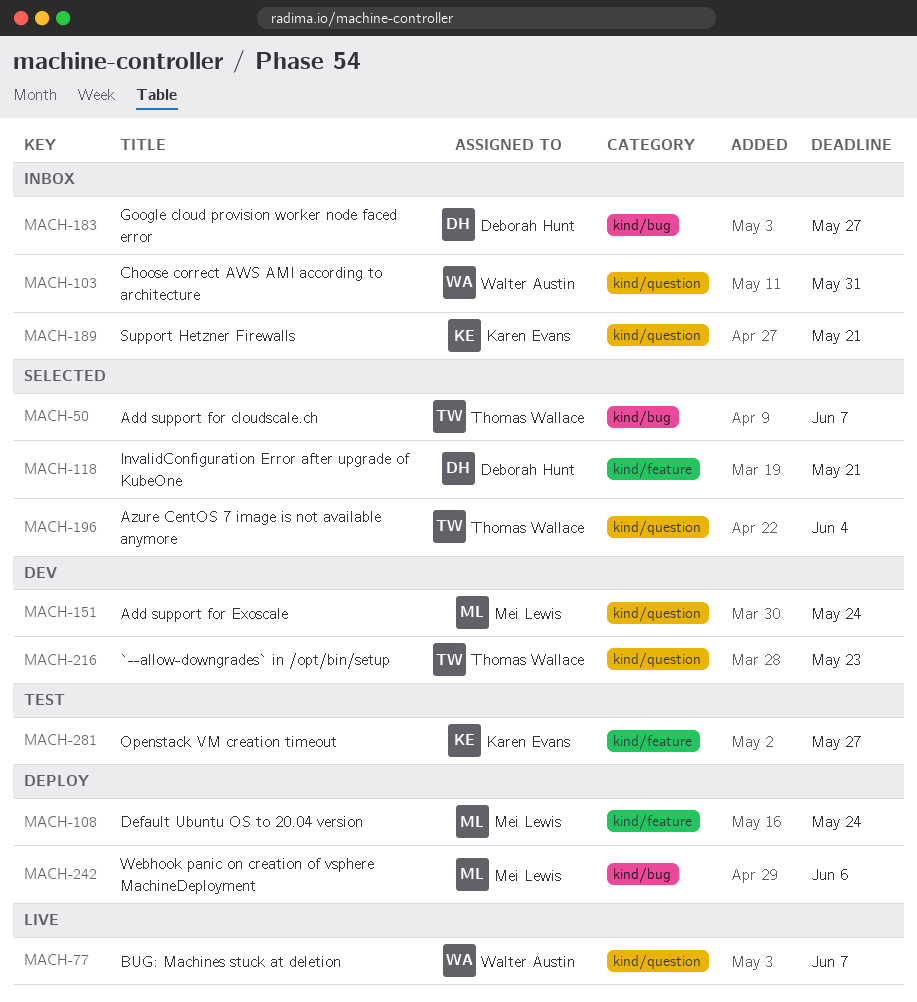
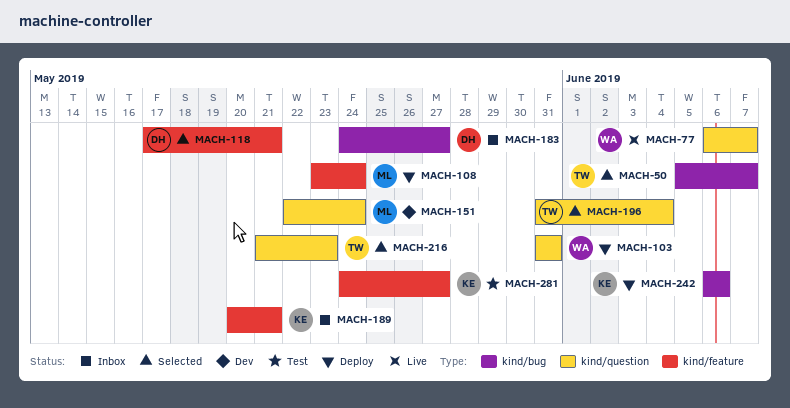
MACH-103, status: Inbox -> Deploy
MACH-189, label: kind/question -> kind/feature
MACH-216, status: Dev -> Selected
MACH-242, owner: Mei Lewis -> Karen Evans

